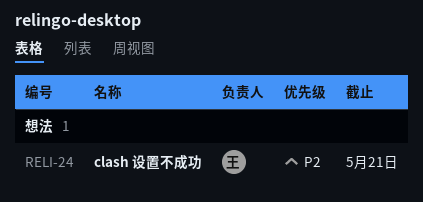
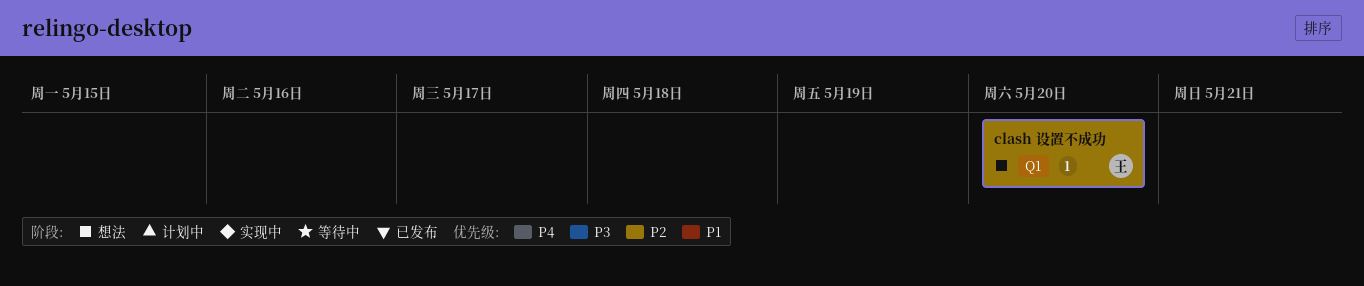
clash 设置不成功, due: May 21 -> May 20

